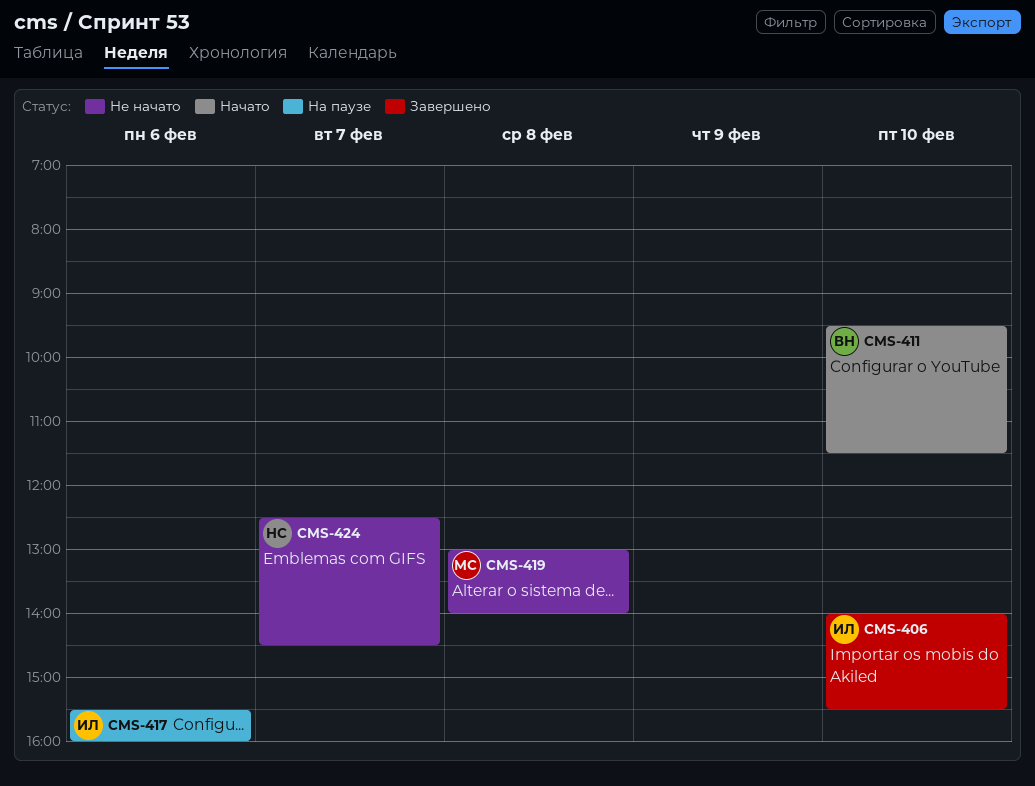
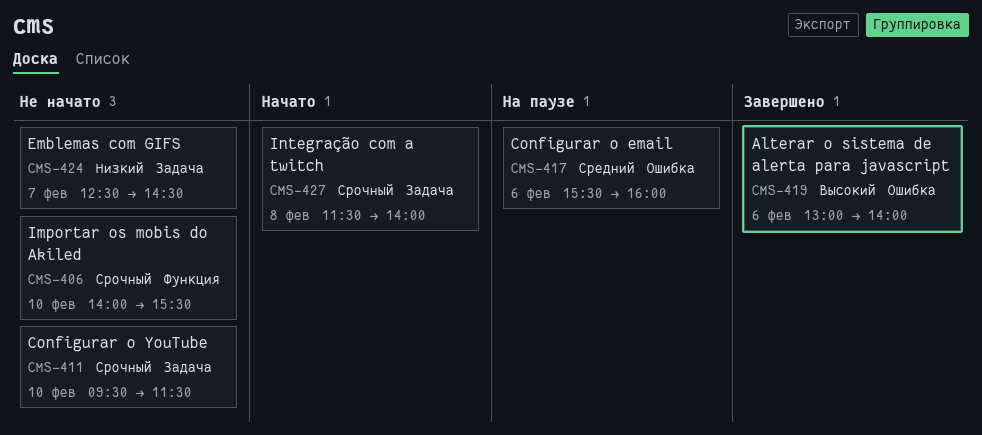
CMS-406, status: Завершено -> Не начато
CMS-411, status: Начато -> Не начато
CMS-419, status: Не начато -> Завершено
CMS-419, day: Feb 8 -> Feb 6
CMS-427: none -> present

